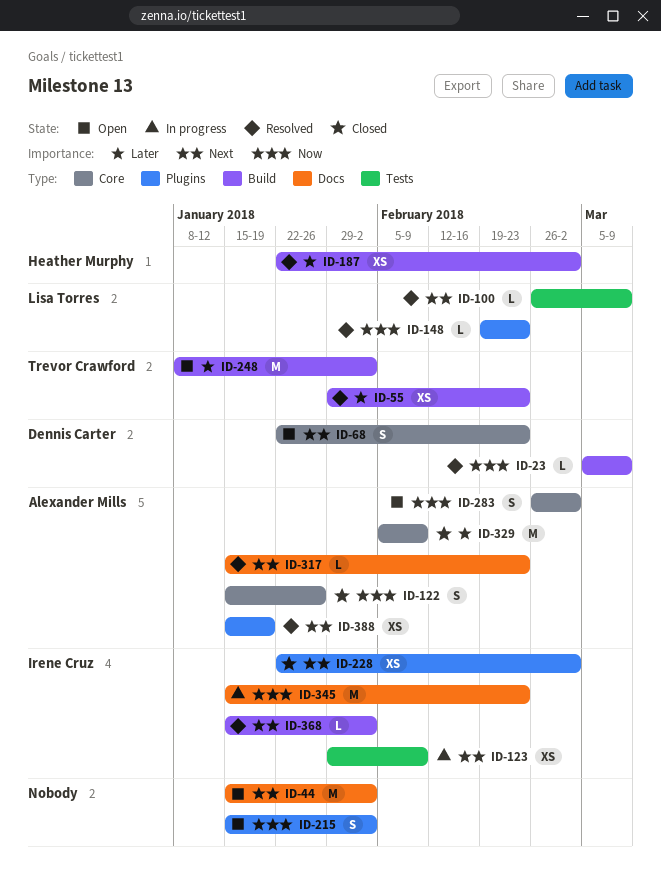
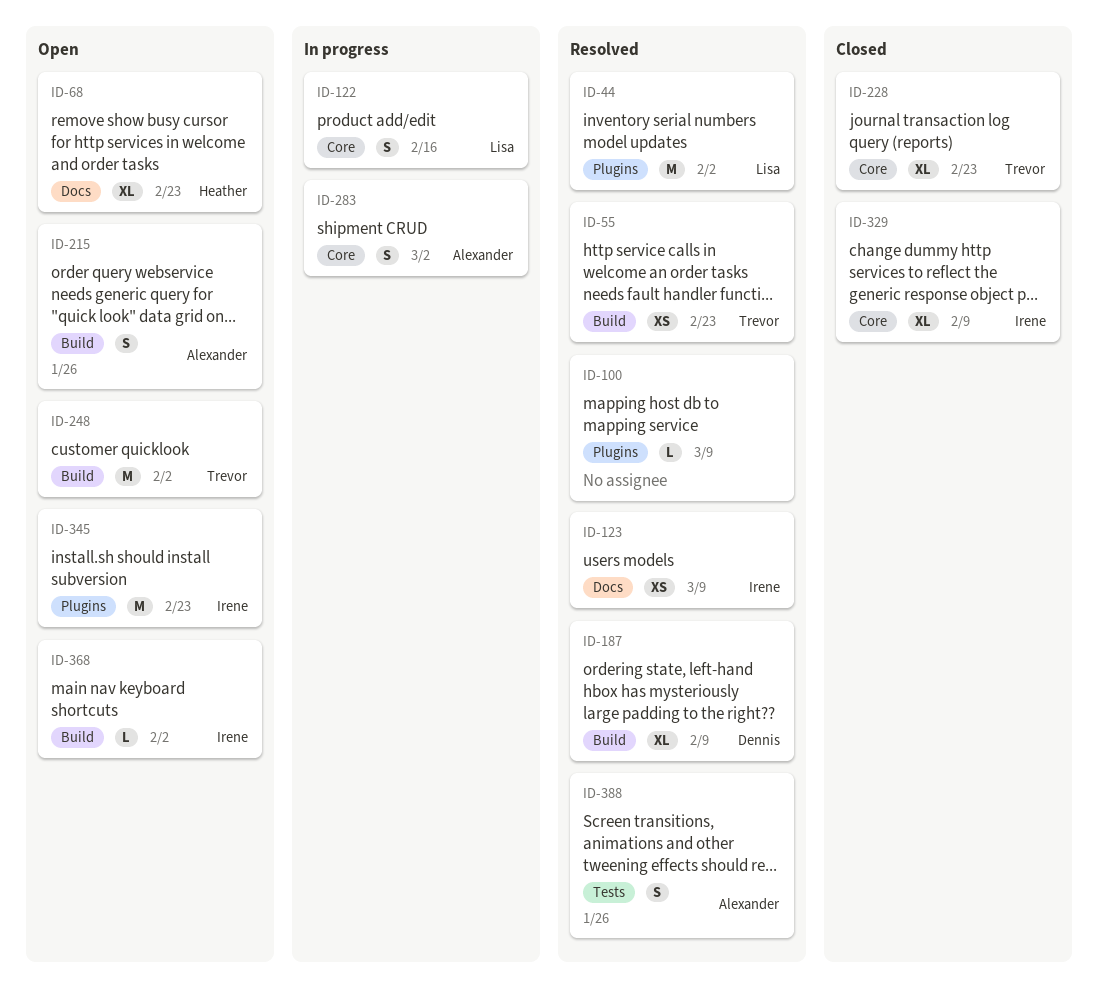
ID-23: present -> none
ID-44, status: Open -> Resolved
ID-44, owner: none -> Lisa Torres
ID-44, label: Docs -> Plugins
ID-68, owner: Dennis Carter -> Heather Murphy
ID-68, label: Core -> Docs
ID-68, estimate: S -> XL
ID-100, owner: Lisa Torres -> none
ID-100, label: Tests -> Plugins
ID-122, status: Closed -> In progress
ID-122, owner: Alexander Mills -> Lisa Torres
ID-122, due: Jan 26 -> Feb 16
ID-123, status: In progress -> Resolved
ID-123, label: Tests -> Docs
ID-123, due: Feb 9 -> Mar 9
ID-148: present -> none
ID-187, owner: Heather Murphy -> Dennis Carter
ID-187, estimate: XS -> XL
ID-187, due: Mar 2 -> Feb 9
ID-215, owner: none -> Alexander Mills
ID-215, label: Plugins -> Build
ID-215, due: Feb 2 -> Jan 26
ID-228, owner: Irene Cruz -> Trevor Crawford
ID-228, label: Plugins -> Core
ID-228, estimate: XS -> XL
ID-228, due: Mar 2 -> Feb 23
ID-283, status: Open -> In progress
ID-317: present -> none
ID-329, owner: Alexander Mills -> Irene Cruz
ID-329, estimate: M -> XL
ID-345, status: In progress -> Open
ID-345, label: Docs -> Plugins
ID-368, status: Resolved -> Open
ID-388, label: Plugins -> Tests
ID-388, estimate: XS -> S
ID-388, due: Jan 19 -> Jan 26

